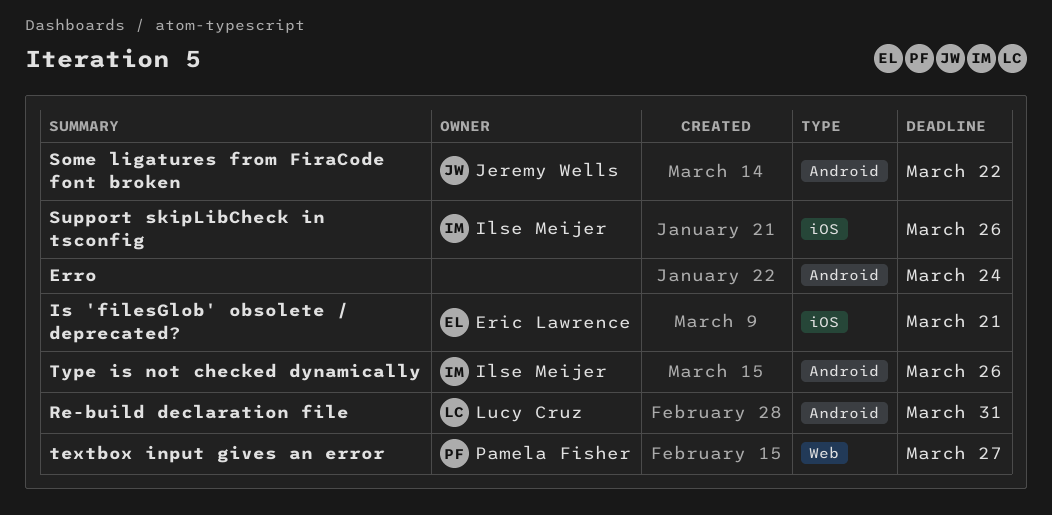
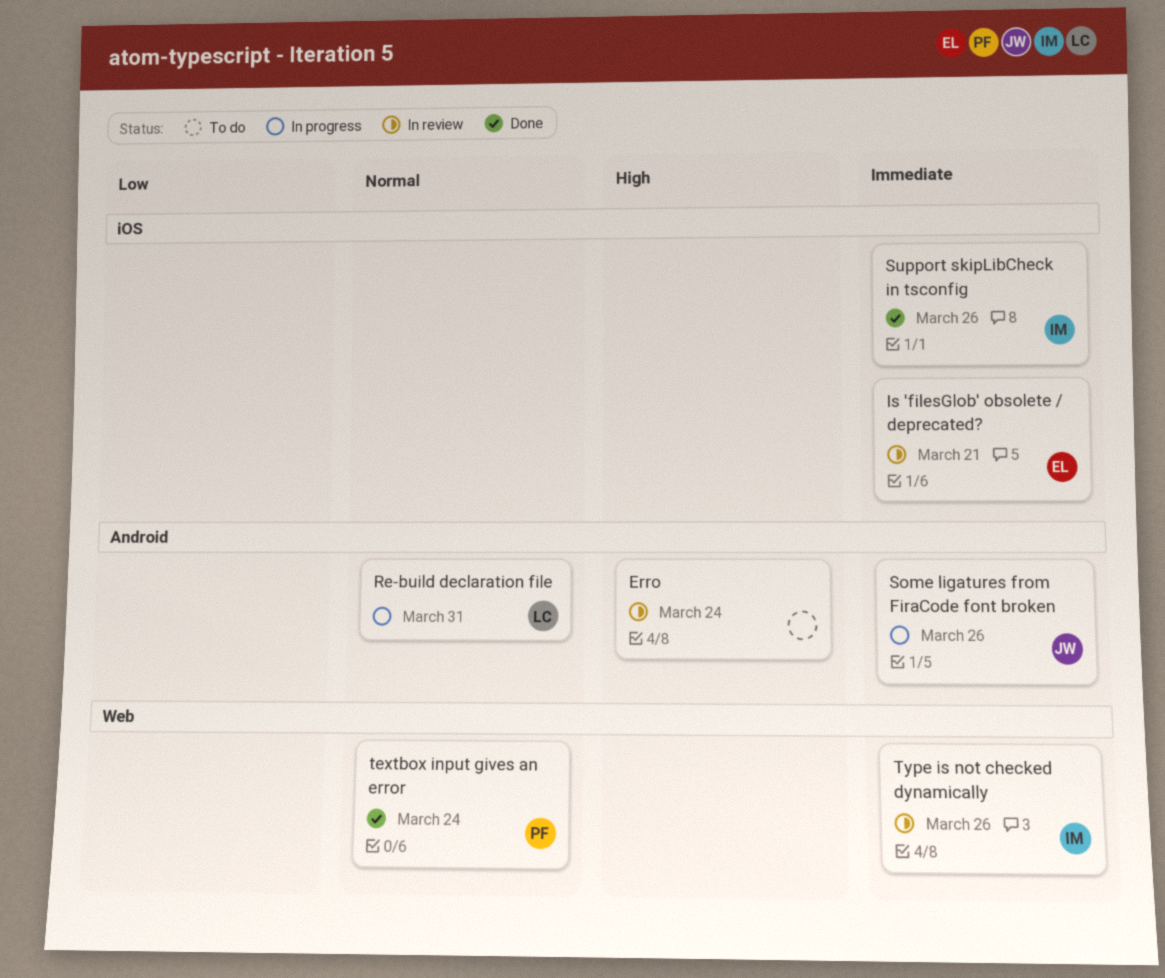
Some ligatures from FiraCode font broken, due: Mar 22 -> Mar 26
textbox input gives an error, due: Mar 27 -> Mar 24
Type is not checked dynamically, label: Android -> Web

